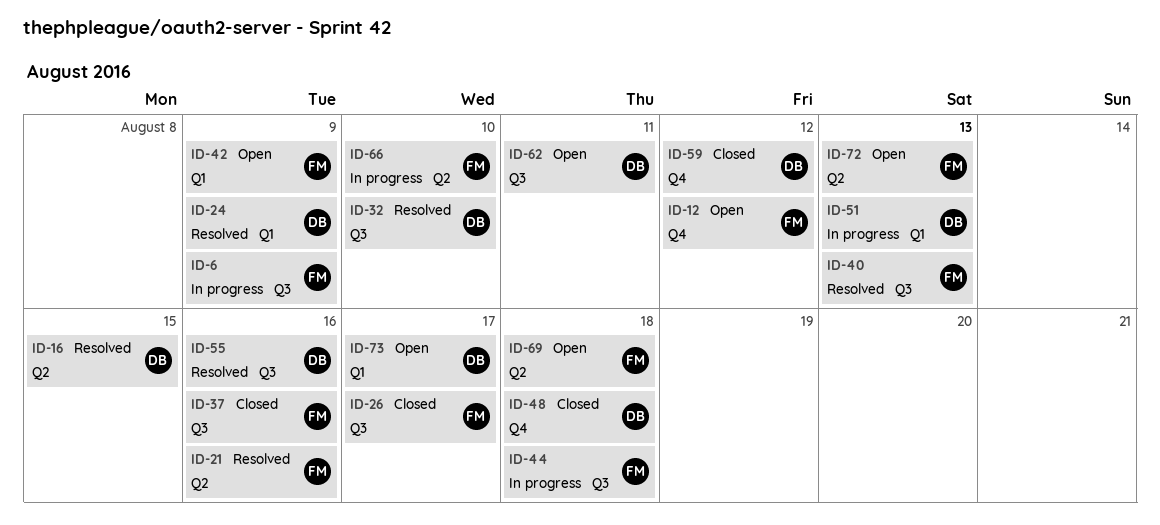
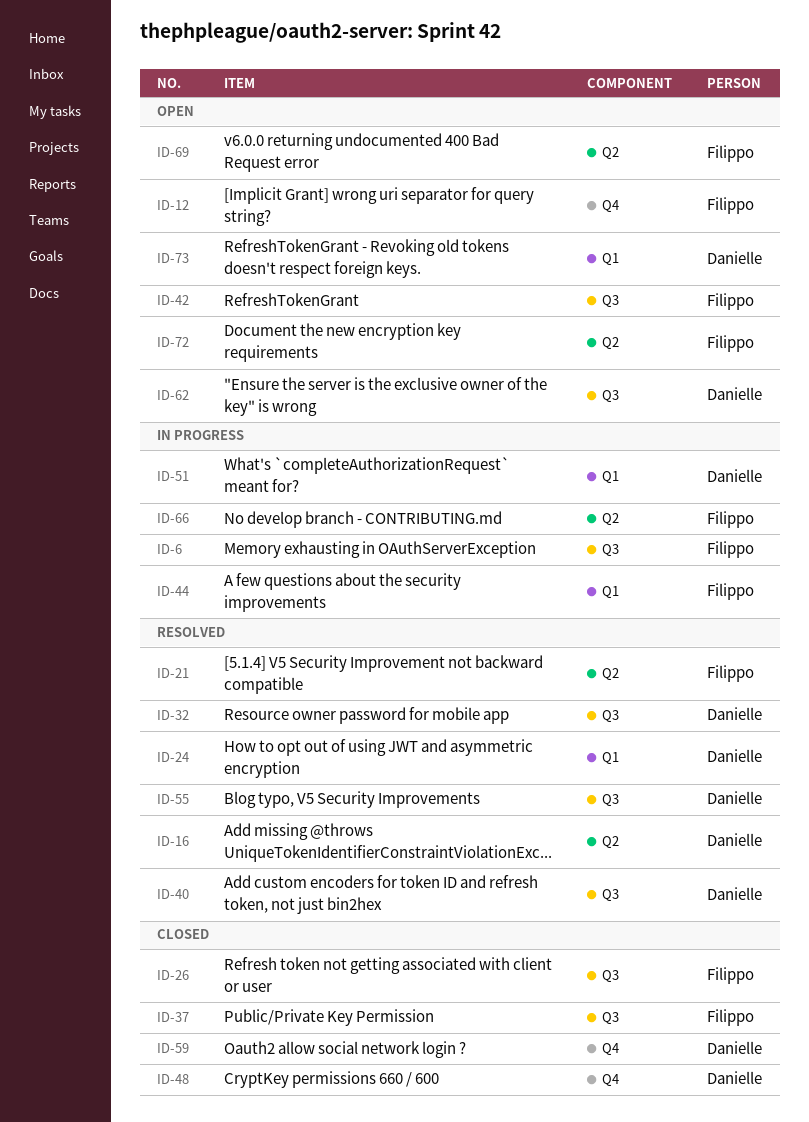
ID-40, owner: Filippo -> Danielle
ID-42, label: Q1 -> Q3
ID-44, label: Q3 -> Q1

